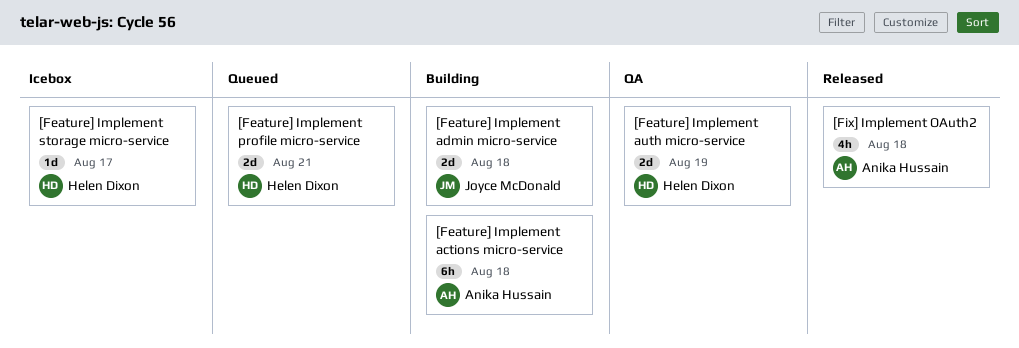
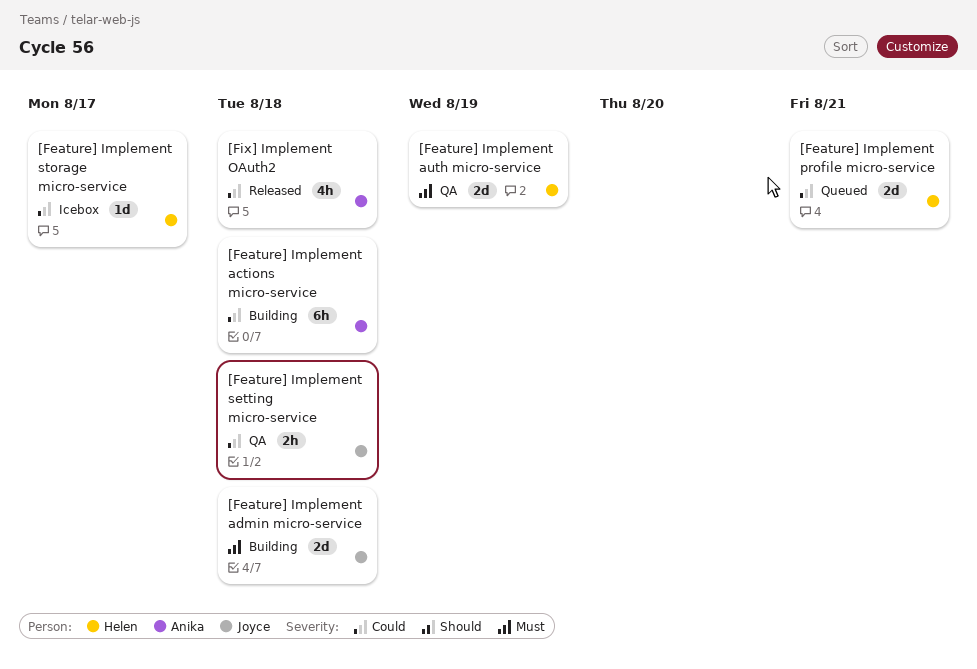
[Feature] Implement setting micro-service: none -> present

